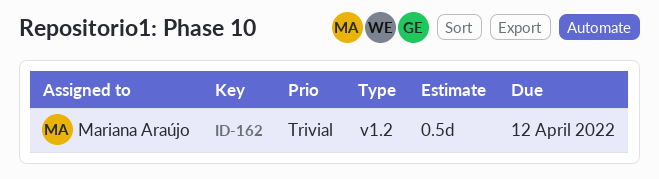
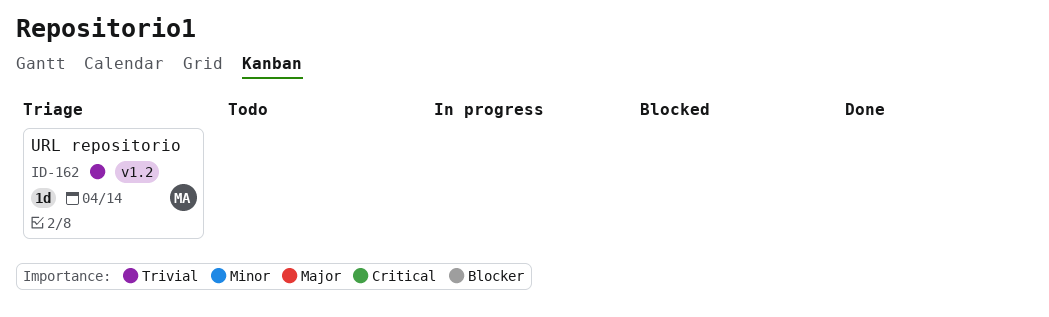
ID-162, estimate: 0.5d -> 1d
ID-162, due: Apr 12 -> Apr 14

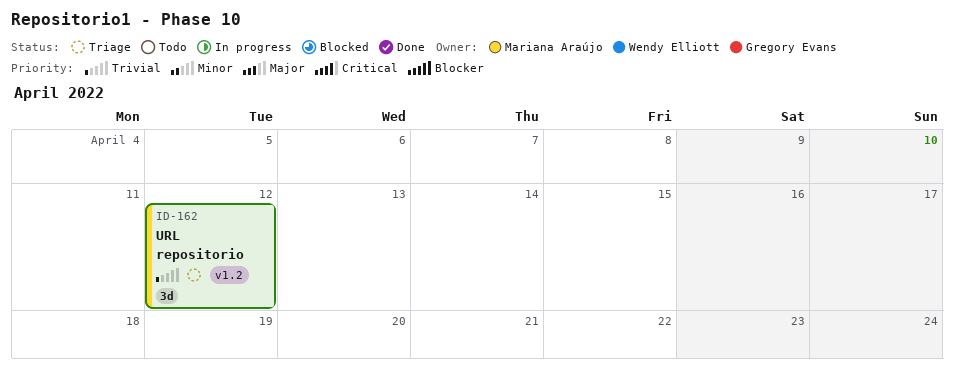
ID-162, estimate: 1d -> 3d
ID-162, due: Apr 14 -> Apr 12

